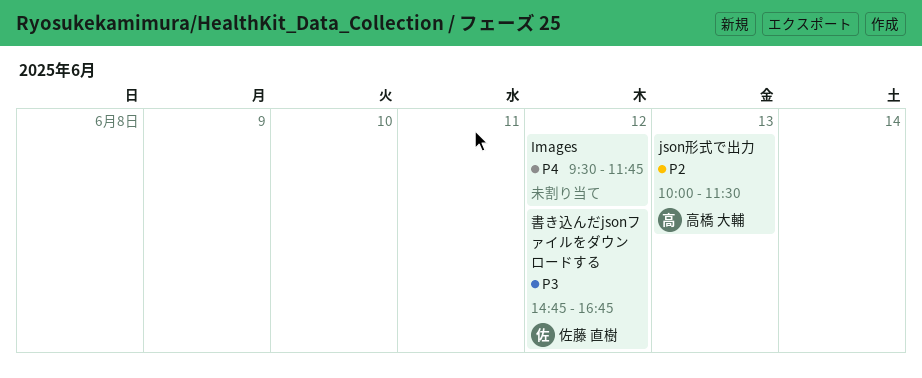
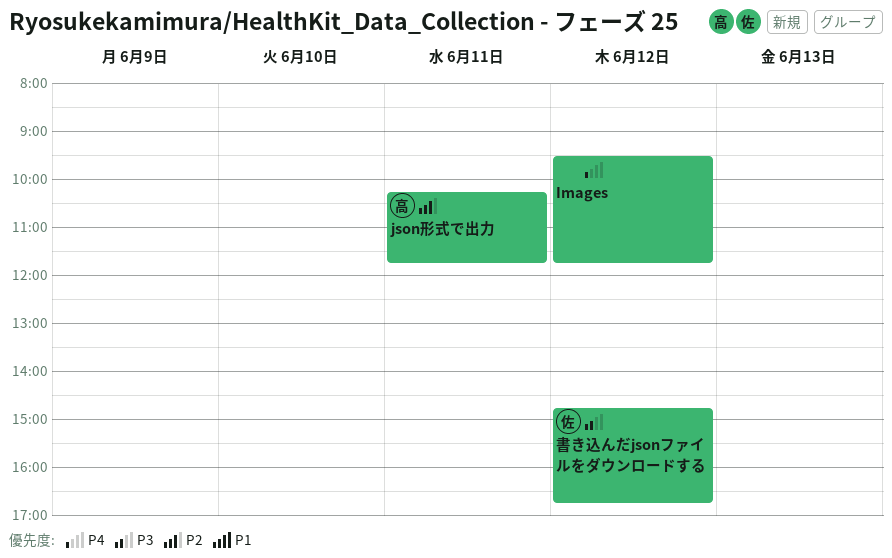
json形式で出力, day: Jun 13 -> Jun 11
json形式で出力, begins: 10:00 -> 10:15
json形式で出力, ends: 11:30 -> 11:45

